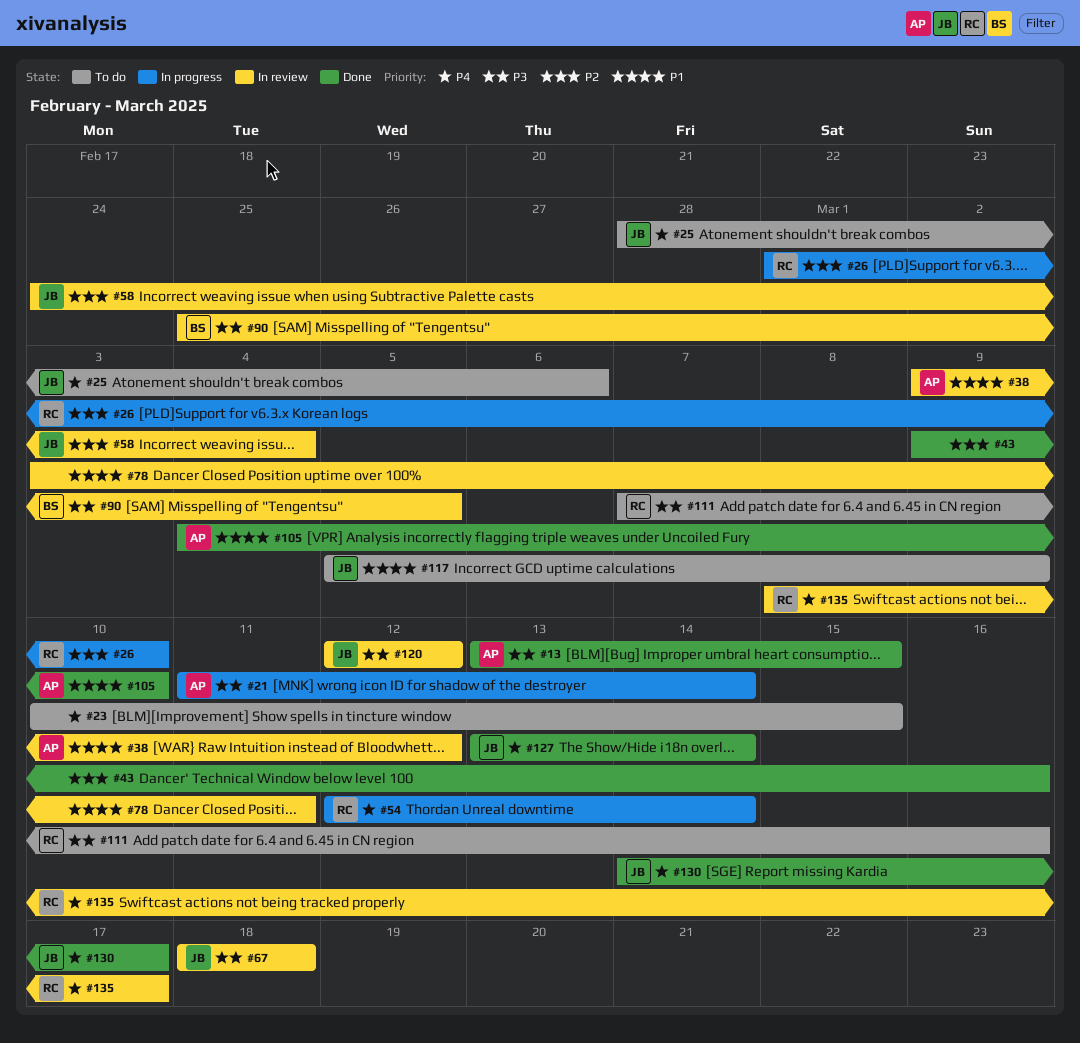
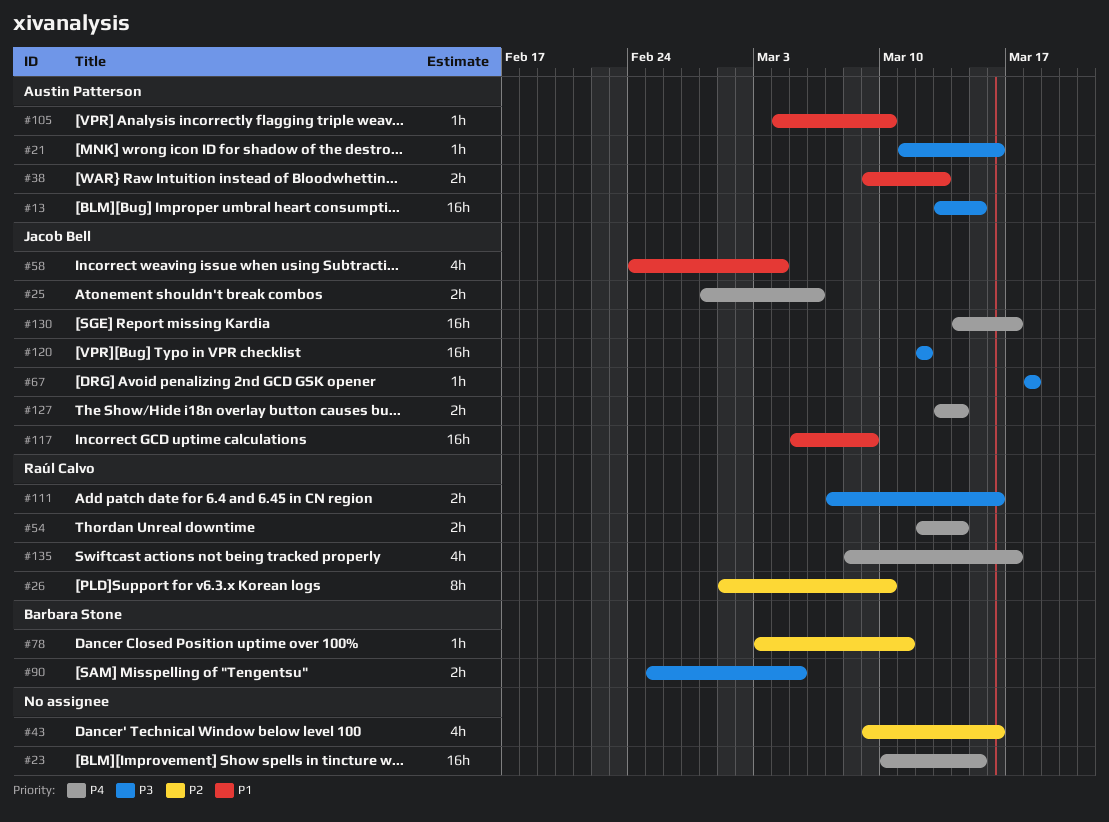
#21, due: Mar 14 -> Mar 16
#38, due: Mar 12 -> Mar 13
#58, priority: P2 -> P1
#78, owner: none -> Barbara Stone
#78, priority: P1 -> P2

